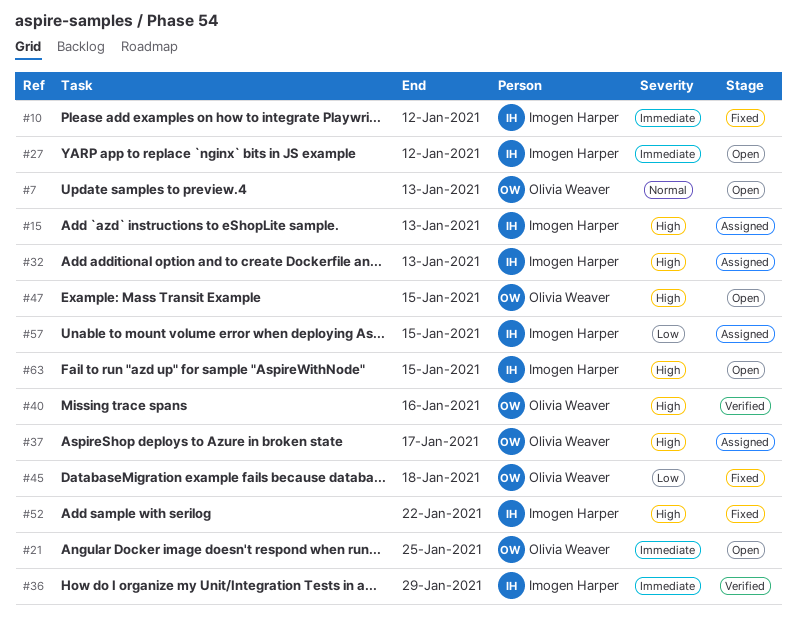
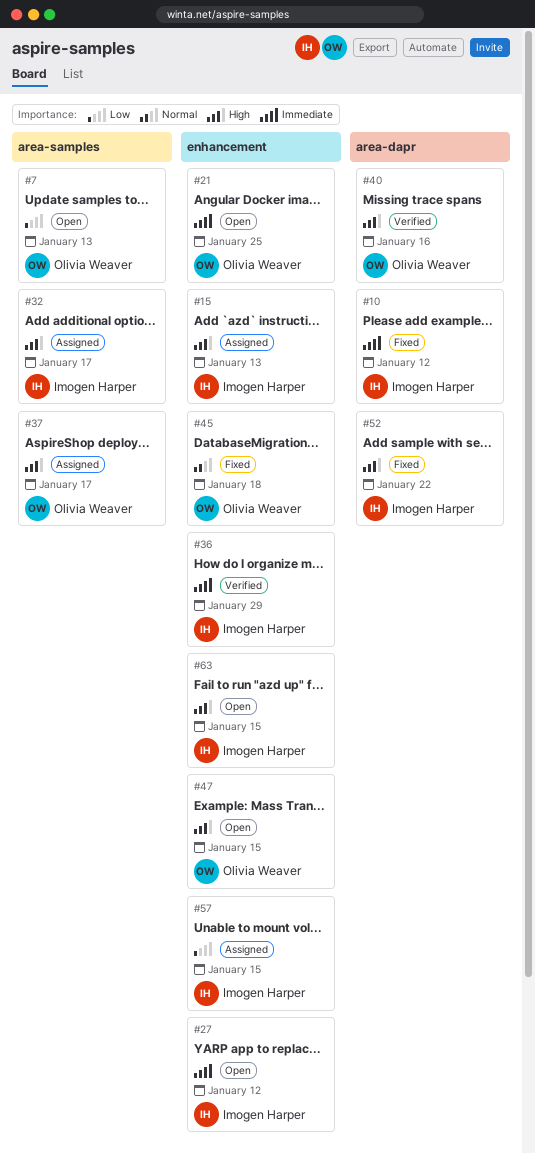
#7, priority: Normal -> Low
#32, due: Jan 13 -> Jan 17
#45, priority: Low -> Normal

